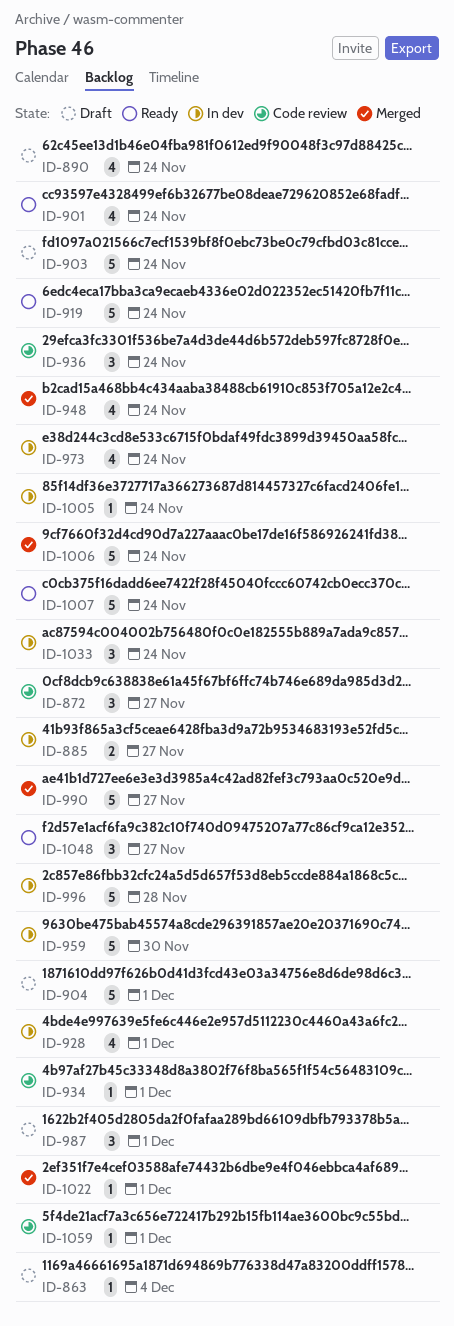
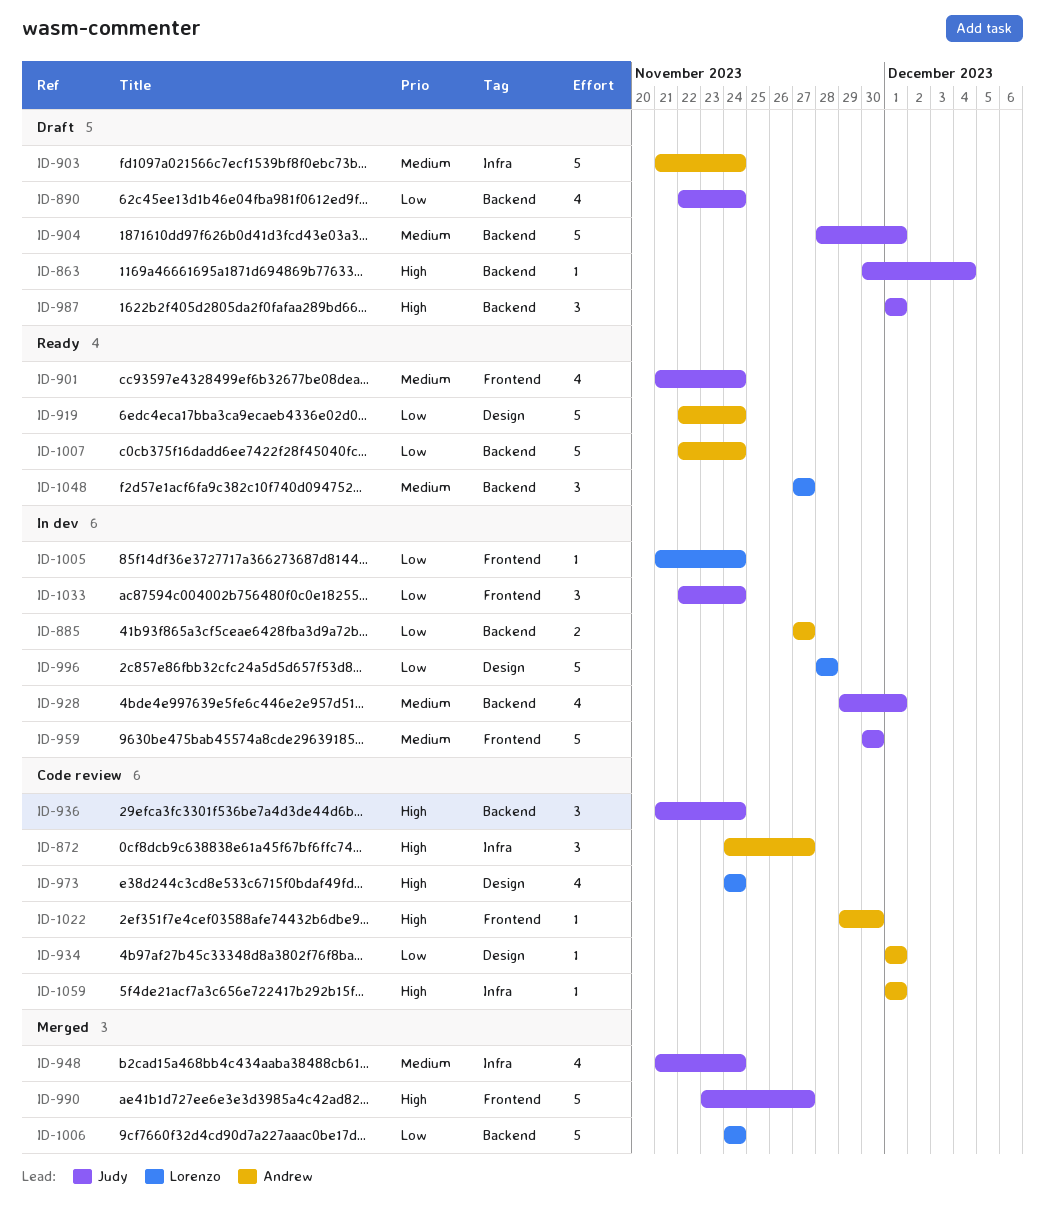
ID-973, status: In dev -> Code review
ID-1022, status: Merged -> Code review
ID-1022, due: Dec 1 -> Nov 30

